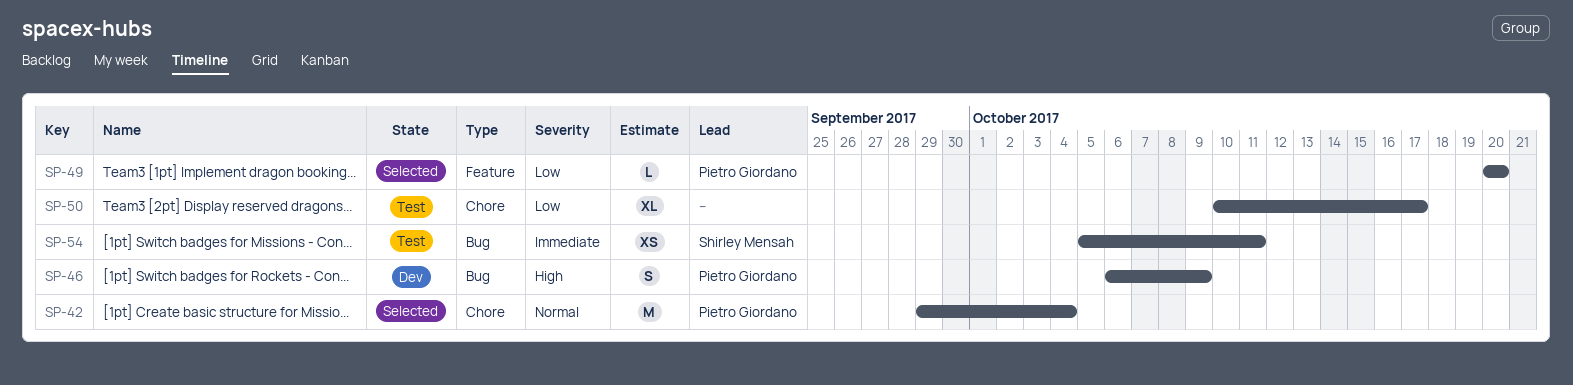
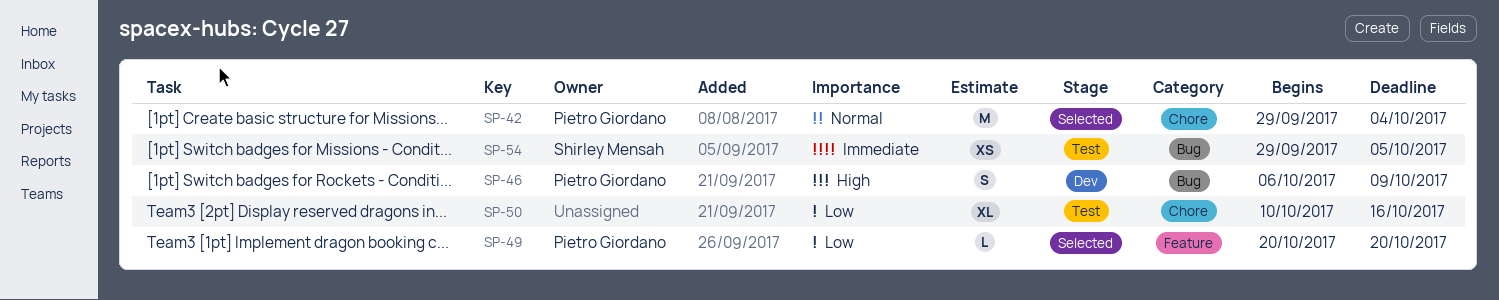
SP-50, due: Oct 17 -> Oct 16
SP-54, start: Oct 5 -> Sep 29
SP-54, due: Oct 11 -> Oct 5

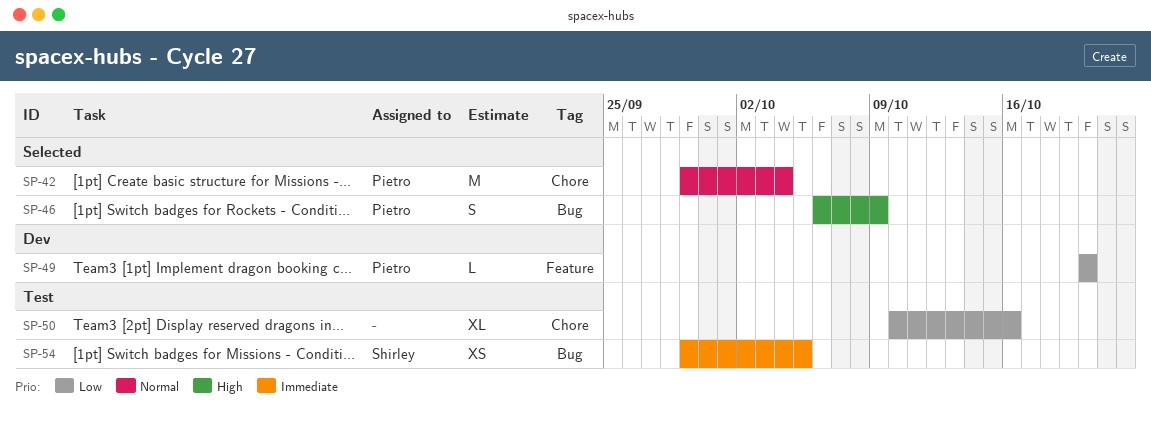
SP-46, status: Dev -> Selected
SP-49, status: Selected -> Dev

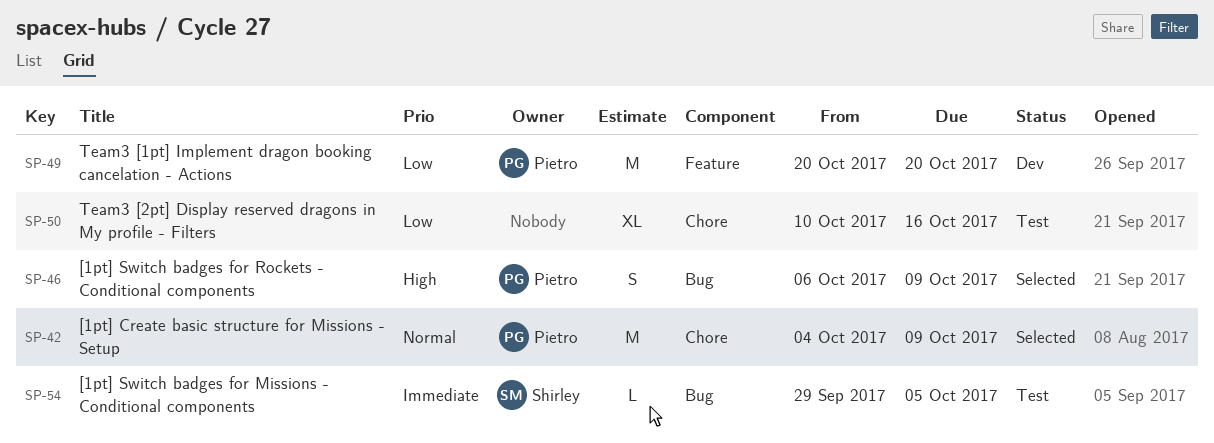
SP-42, start: Sep 29 -> Oct 4
SP-42, due: Oct 4 -> Oct 9
SP-49, estimate: L -> M
SP-54, estimate: XS -> L

